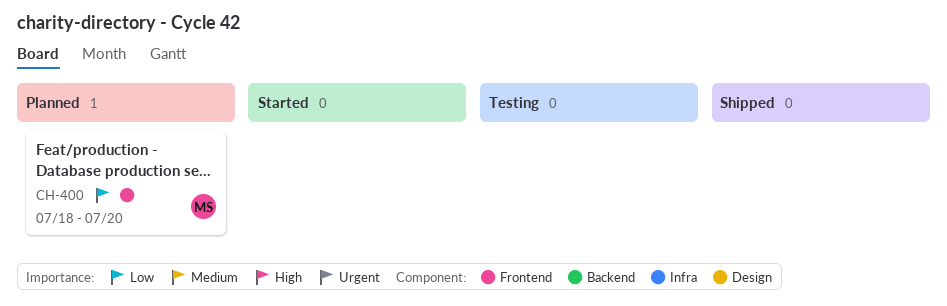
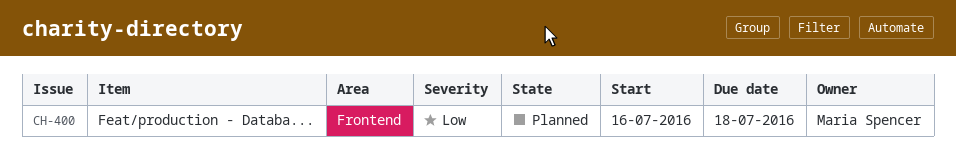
CH-400, start: Jul 18 -> Jul 16
CH-400, due: Jul 20 -> Jul 18

